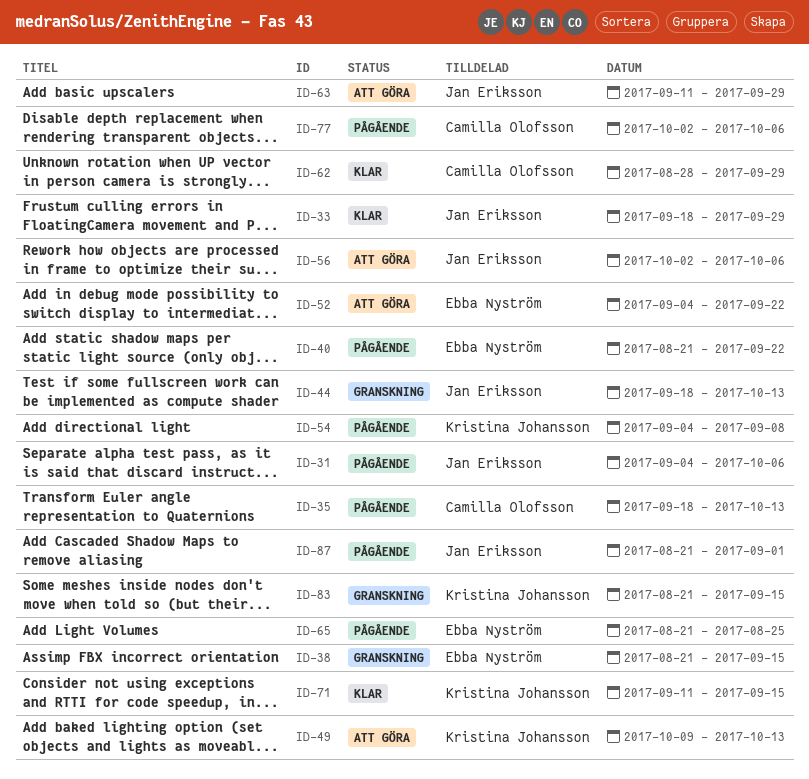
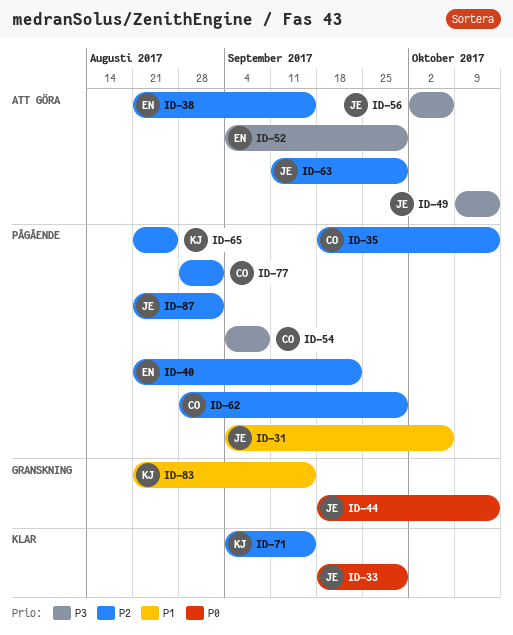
ID-38, status: Granskning -> Att göra
ID-49, owner: Kristina Johansson -> Jan Eriksson
ID-52, due: Sep 22 -> Sep 29
ID-54, owner: Kristina Johansson -> Camilla Olofsson
ID-62, status: Klar -> Pågående
ID-65, owner: Ebba Nyström -> Kristina Johansson
ID-71, start: Sep 11 -> Sep 4
ID-77, start: Oct 2 -> Aug 28
ID-77, due: Oct 6 -> Sep 1

